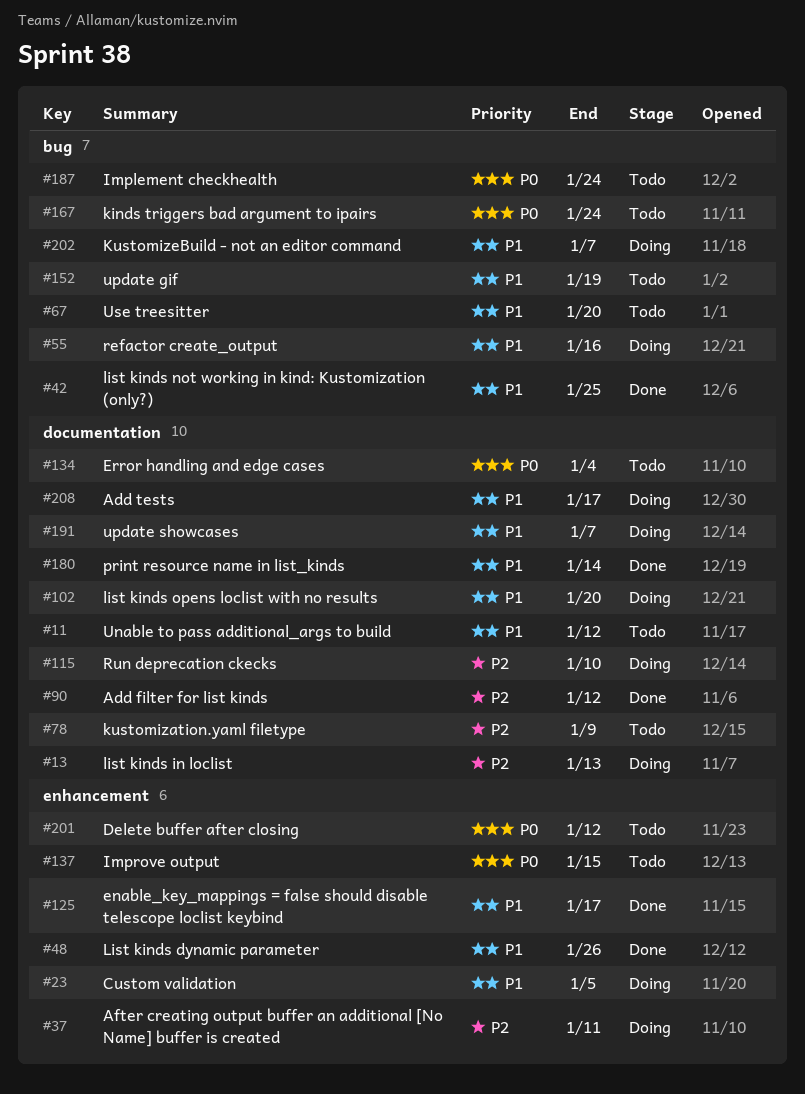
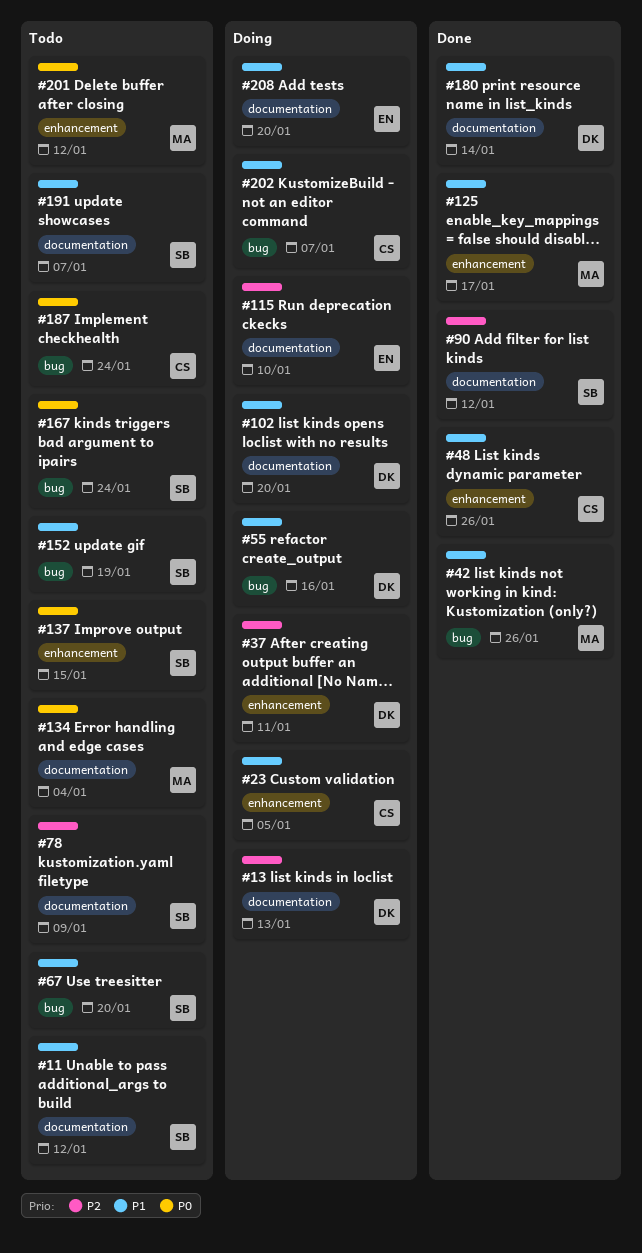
#42, due: Jan 25 -> Jan 26
#191, status: Doing -> Todo
#208, due: Jan 17 -> Jan 20

